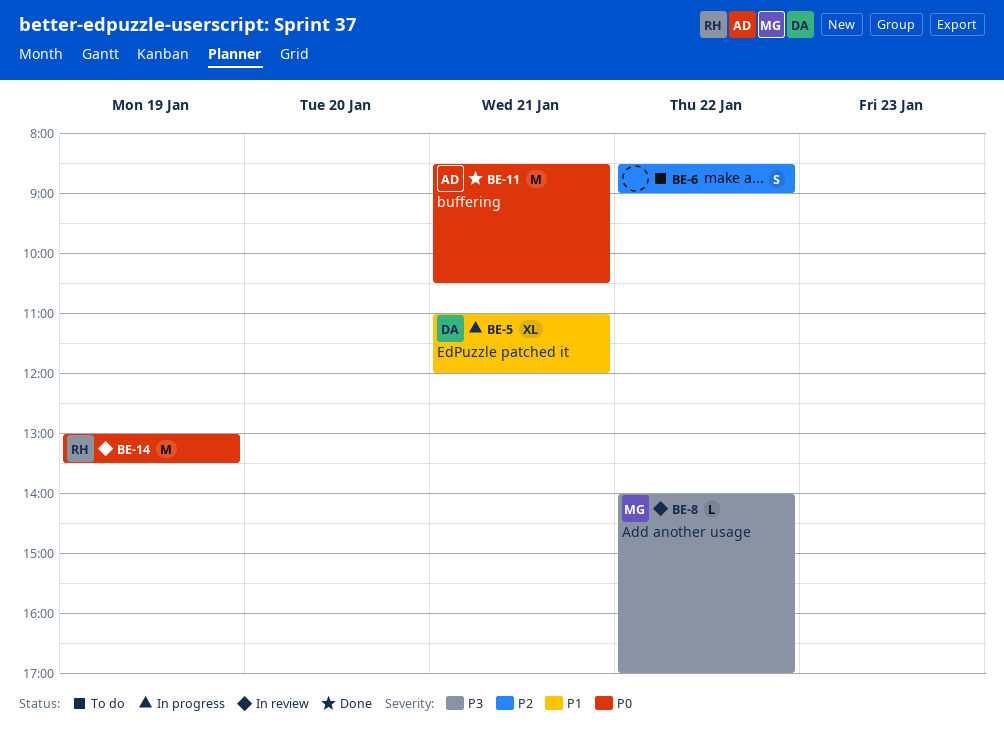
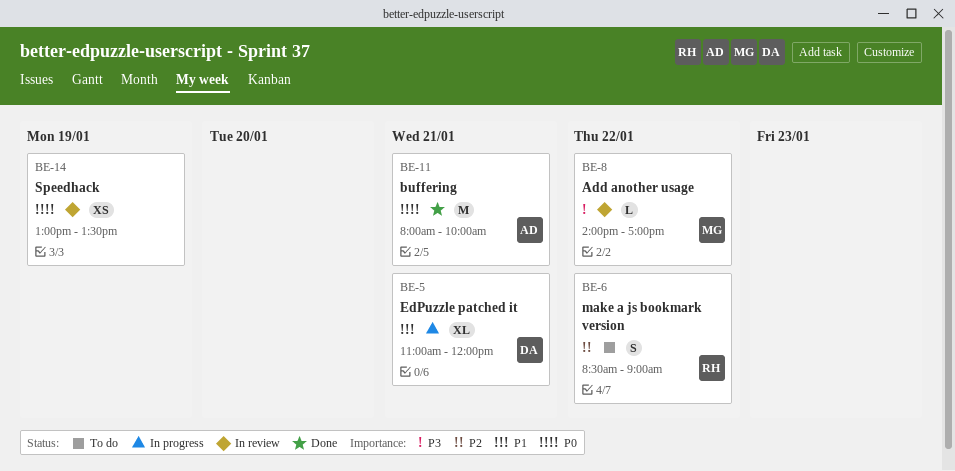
BE-6, owner: none -> RH
BE-11, begins: 08:30 -> 08:00
BE-11, ends: 10:30 -> 10:00
BE-14, owner: RH -> none
BE-14, estimate: M -> XS

